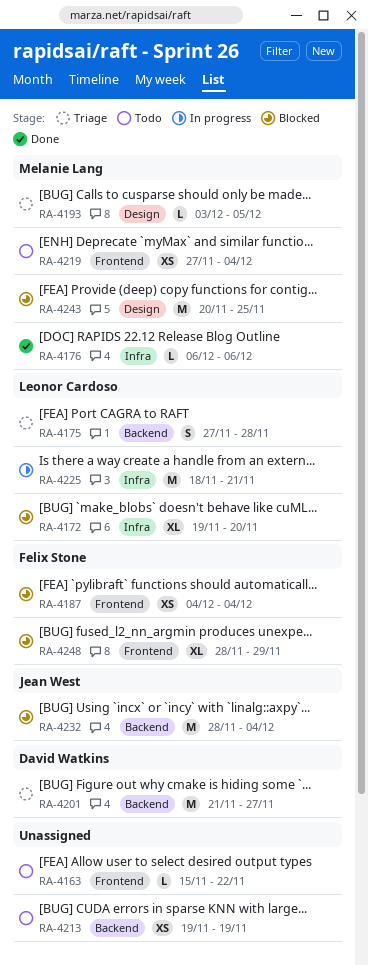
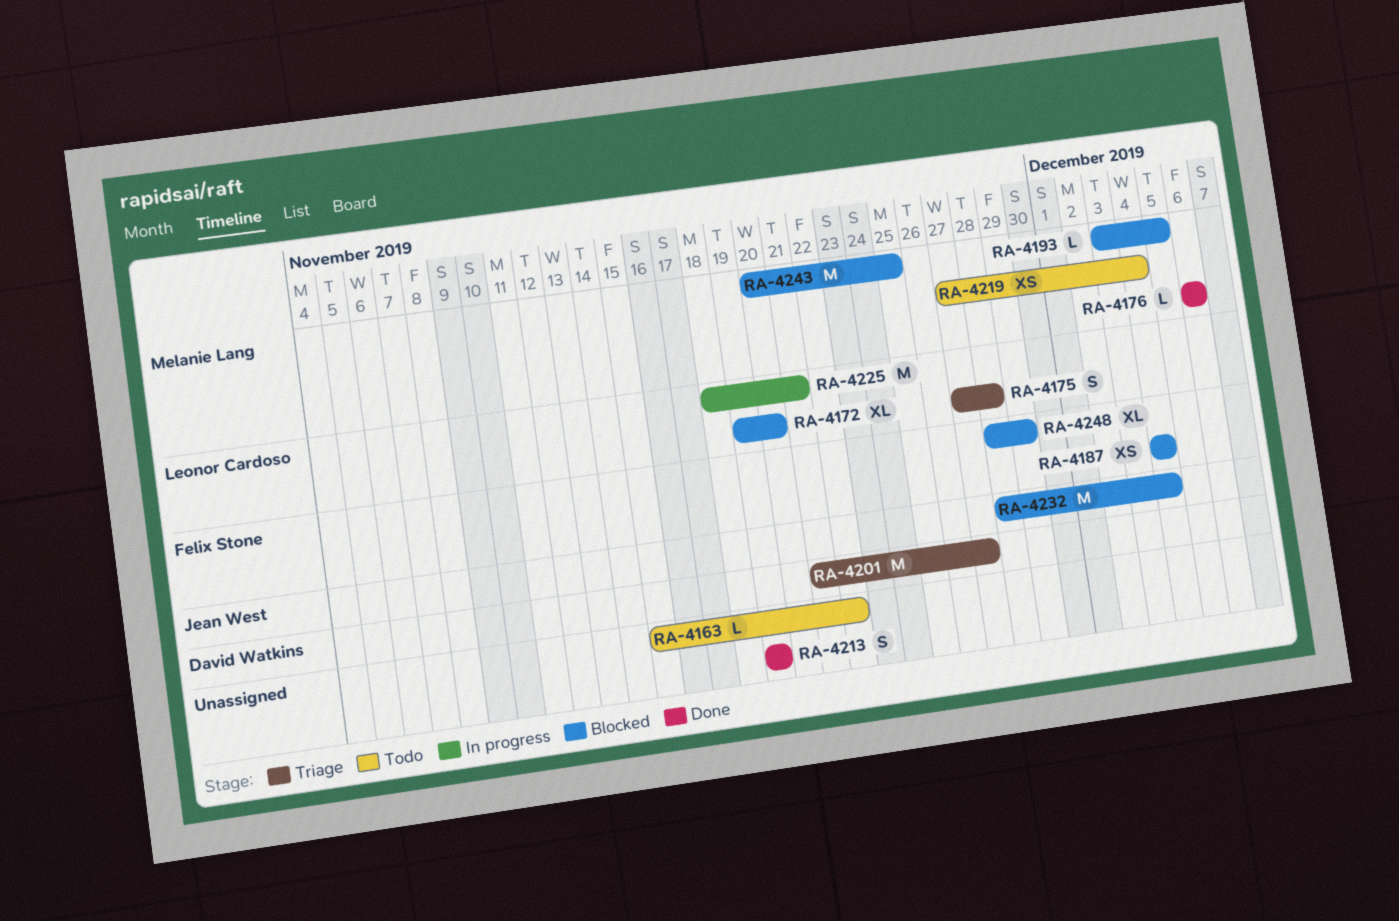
RA-4193, status: Triage -> Blocked
RA-4213, status: Todo -> Done
RA-4213, estimate: XS -> S

